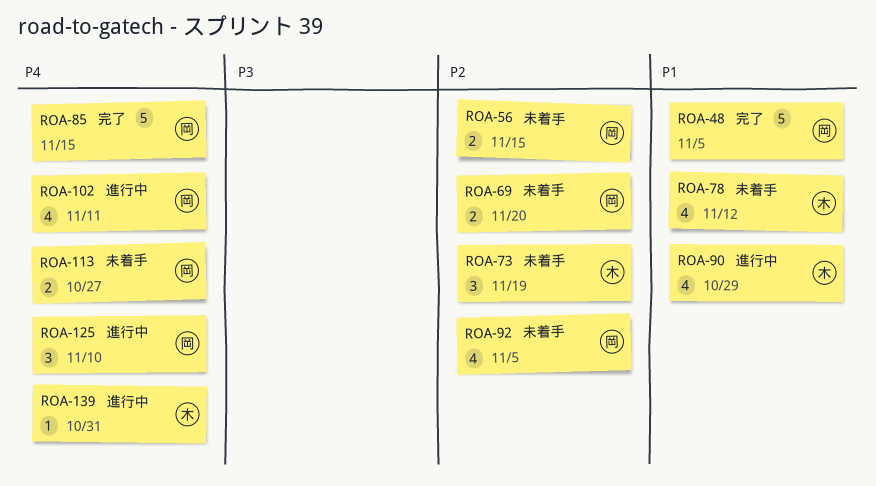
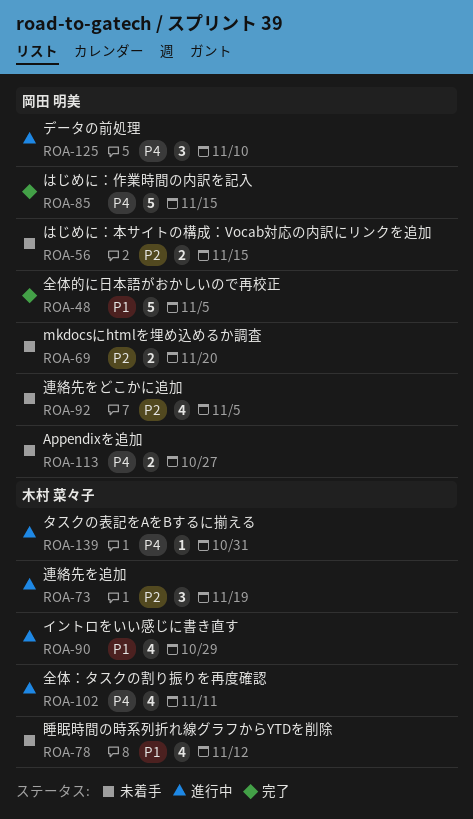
ROA-73, status: 未着手 -> 進行中
ROA-102, owner: 岡田 明美 -> 木村 菜々子

